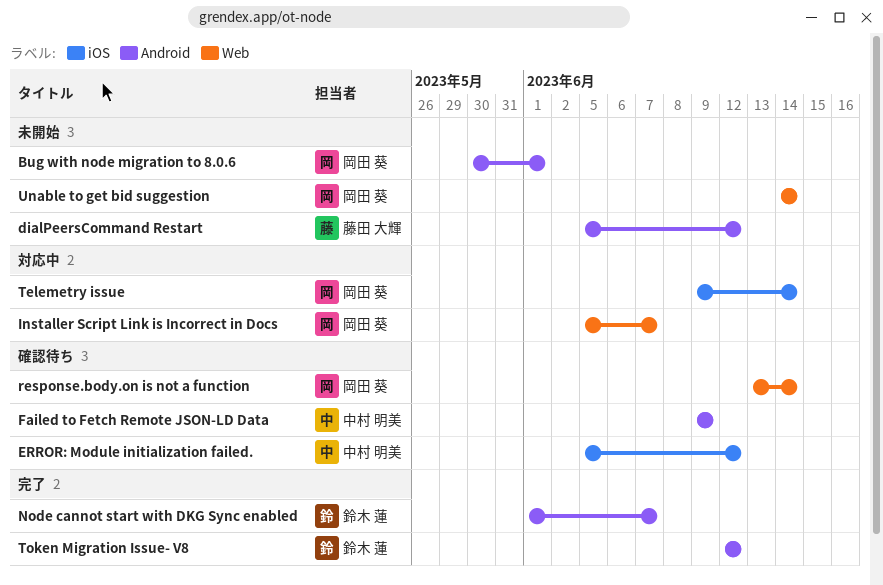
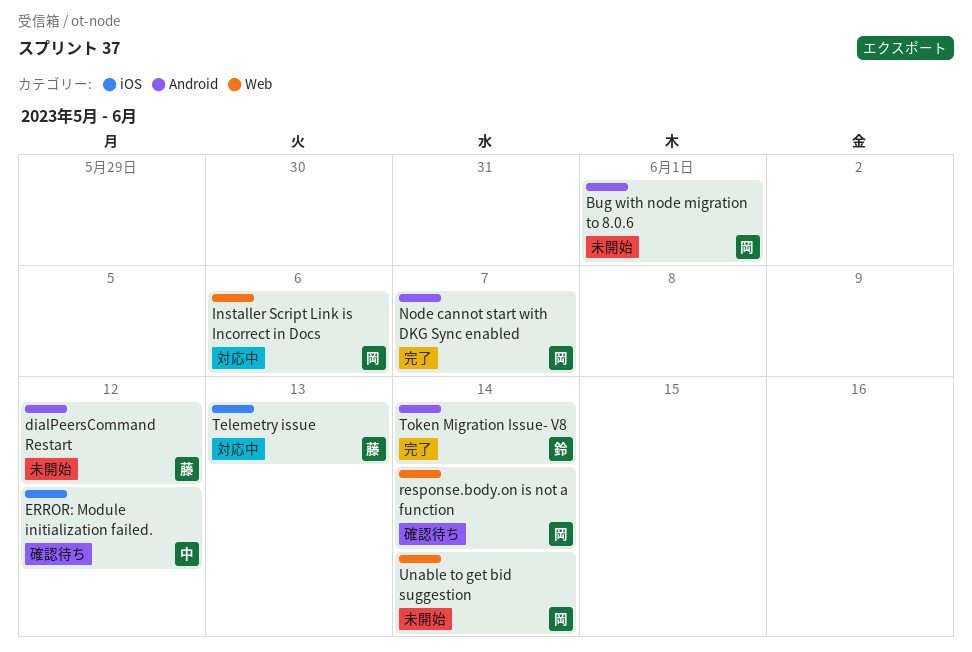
Failed to Fetch Remote JSON-LD Data: present -> none
Installer Script Link is Incorrect in Docs, due: Jun 7 -> Jun 6
Node cannot start with DKG Sync enabled, owner: 鈴木 蓮 -> 岡田 葵
Telemetry issue, owner: 岡田 葵 -> 藤田 大輝
Telemetry issue, due: Jun 14 -> Jun 13
Token Migration Issue- V8, due: Jun 12 -> Jun 14

